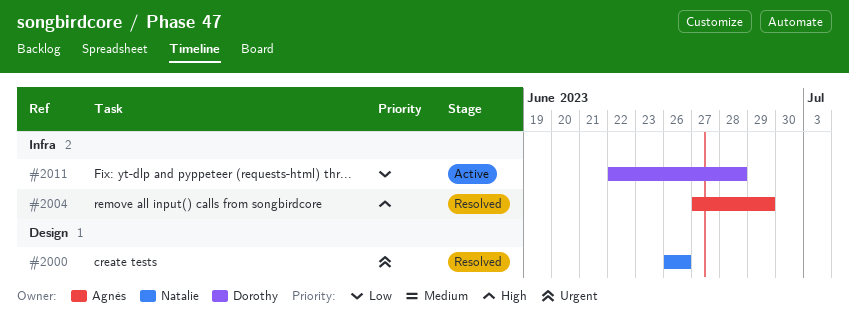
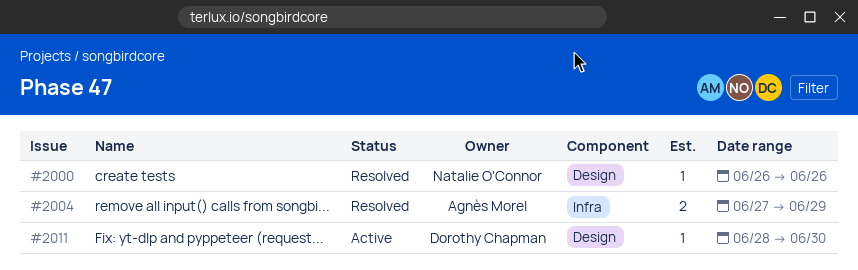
#2011, label: Infra -> Design
#2011, start: Jun 22 -> Jun 28
#2011, due: Jun 28 -> Jun 30

